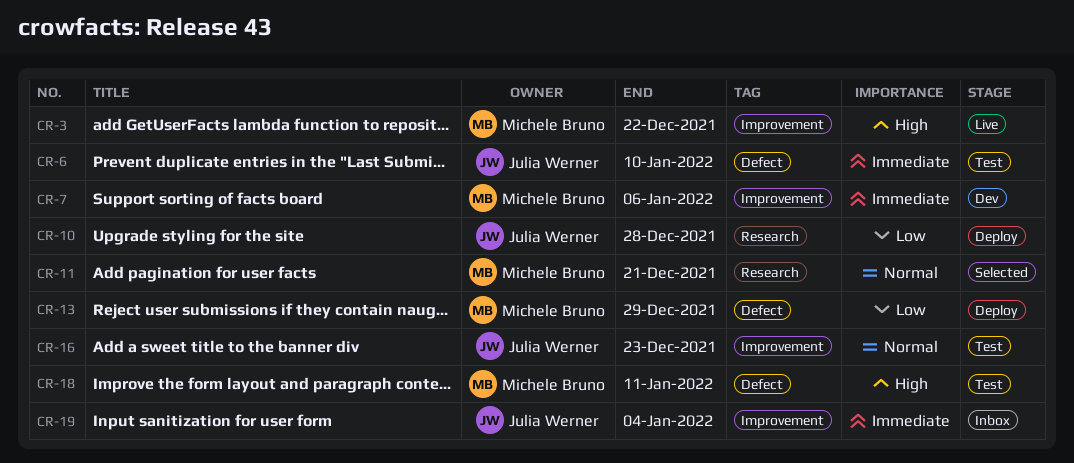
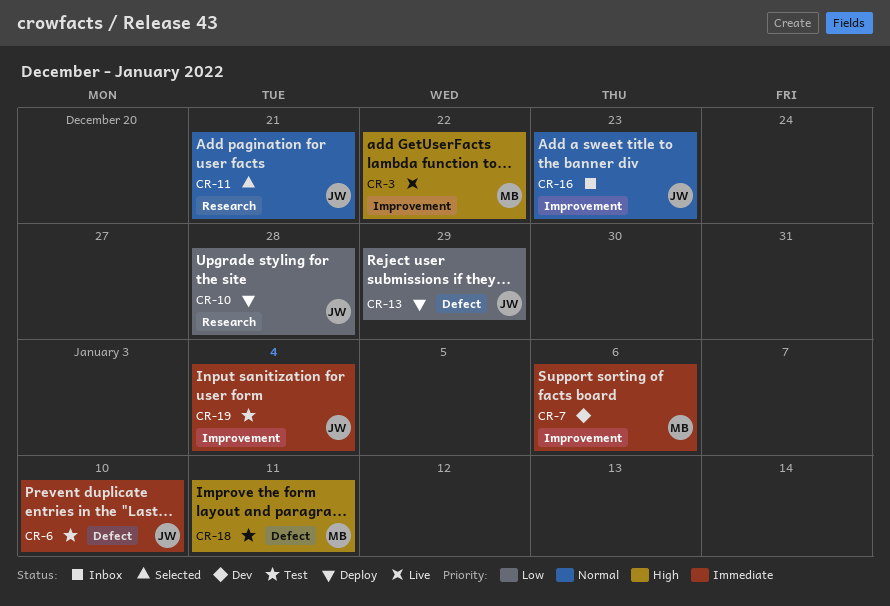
CR-11, owner: Michele Bruno -> Julia Werner
CR-13, owner: Michele Bruno -> Julia Werner
CR-16, status: Test -> Inbox
CR-19, status: Inbox -> Test

